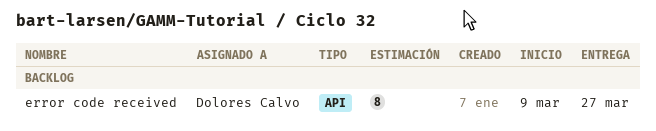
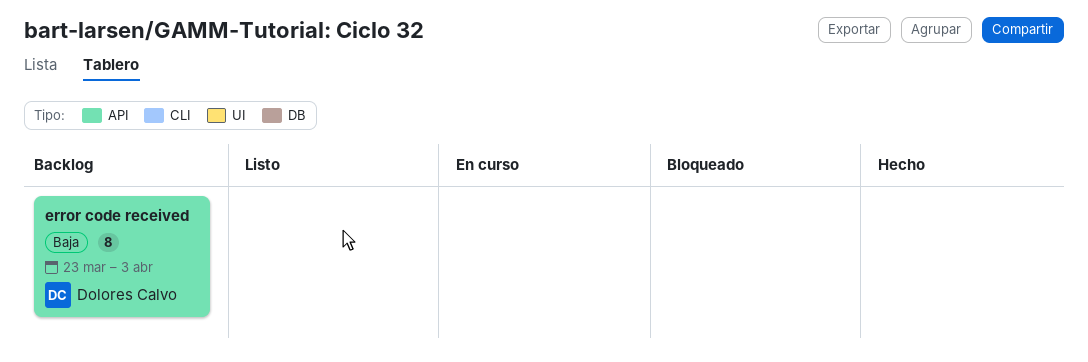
error code received, start: Mar 9 -> Mar 23
error code received, due: Mar 27 -> Apr 3

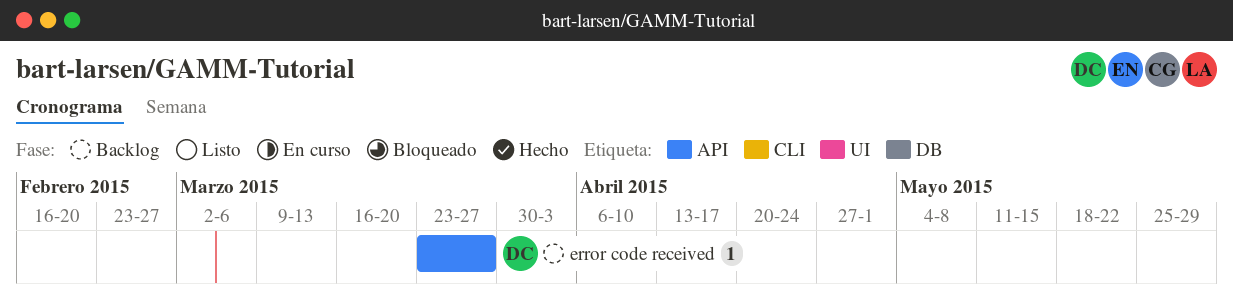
error code received, estimate: 8 -> 1
error code received, due: Apr 3 -> Mar 27

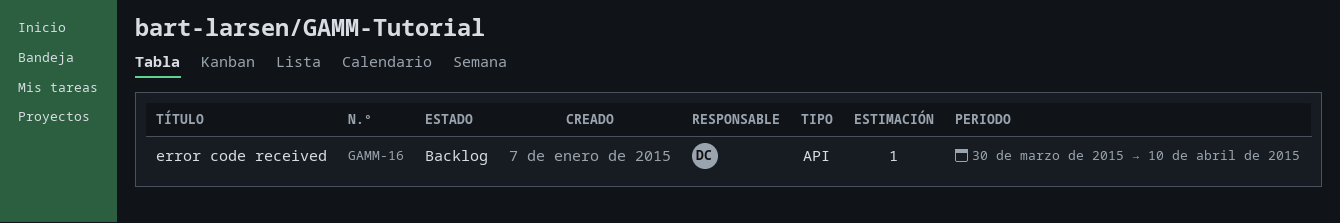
error code received, start: Mar 23 -> Mar 30
error code received, due: Mar 27 -> Apr 10

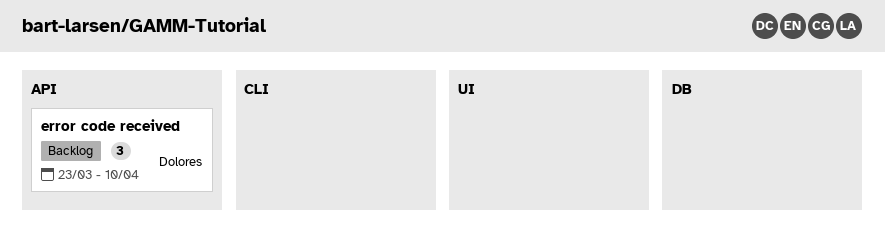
error code received, estimate: 1 -> 3
error code received, start: Mar 30 -> Mar 23

